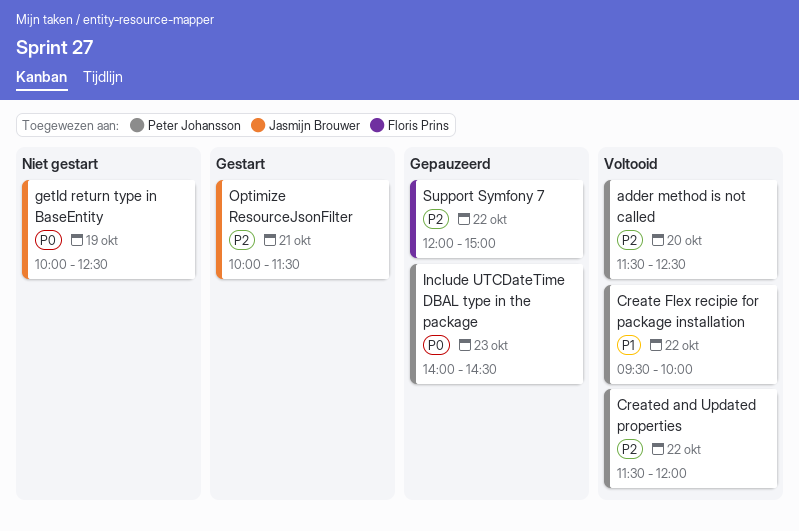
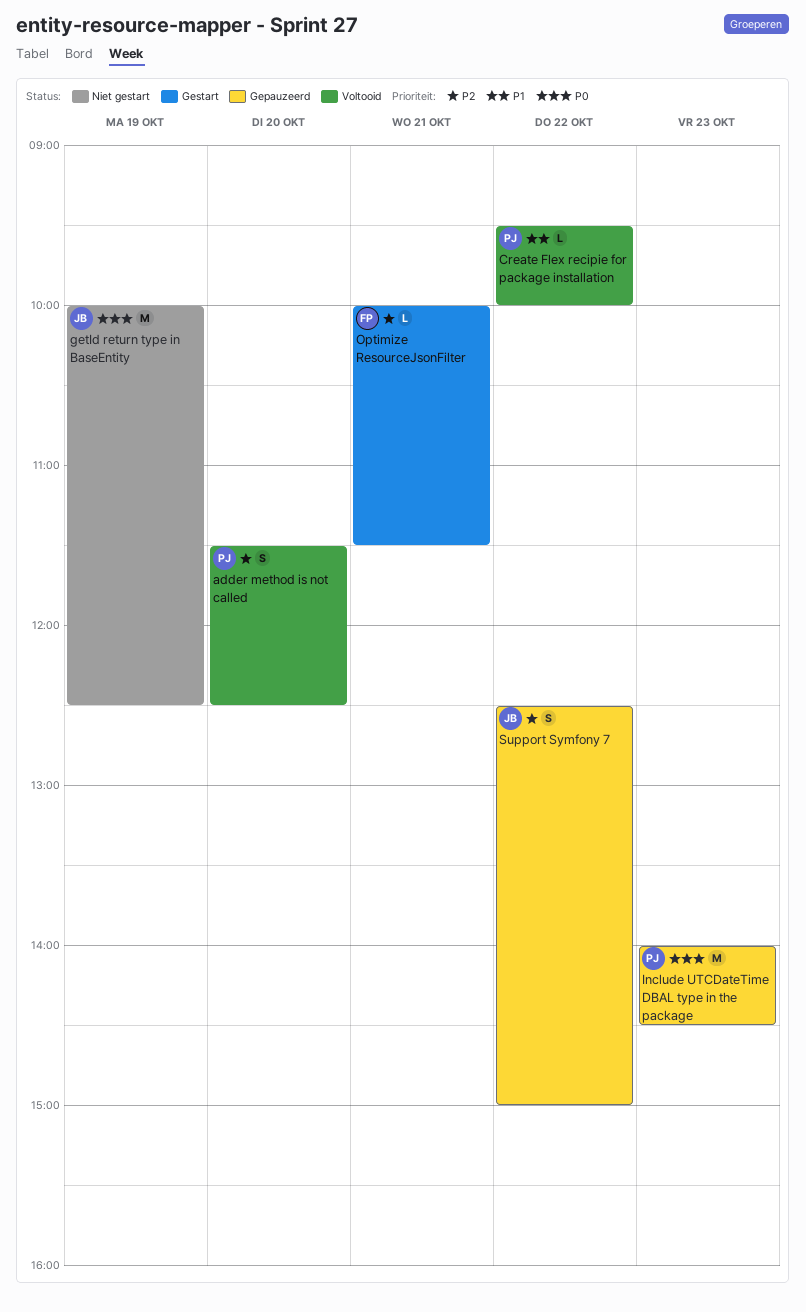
Created and Updated properties: present -> none
Optimize ResourceJsonFilter, owner: Jasmijn Brouwer -> Floris Prins
Support Symfony 7, owner: Floris Prins -> Jasmijn Brouwer
Support Symfony 7, begins: 12:00 -> 12:30

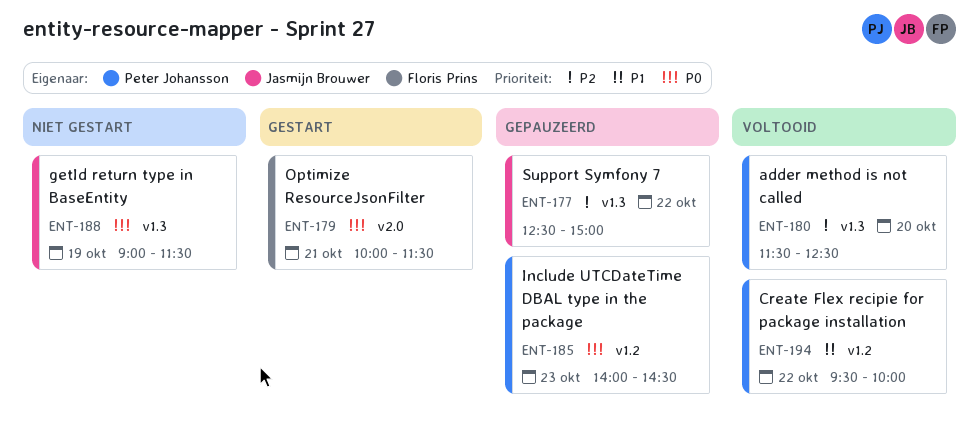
getId return type in BaseEntity, begins: 10:00 -> 09:00
getId return type in BaseEntity, ends: 12:30 -> 11:30
Optimize ResourceJsonFilter, priority: P2 -> P0

